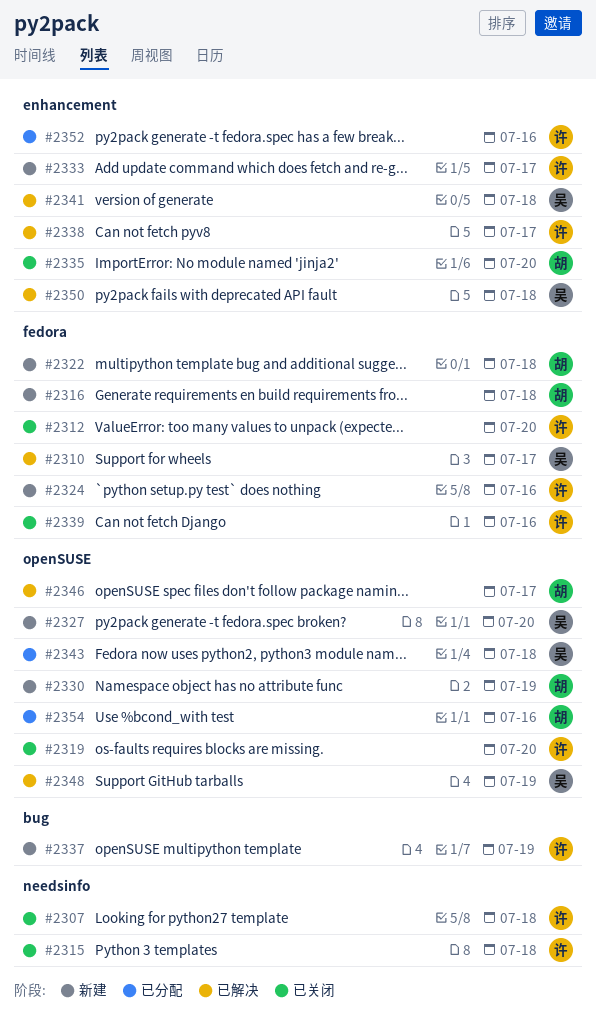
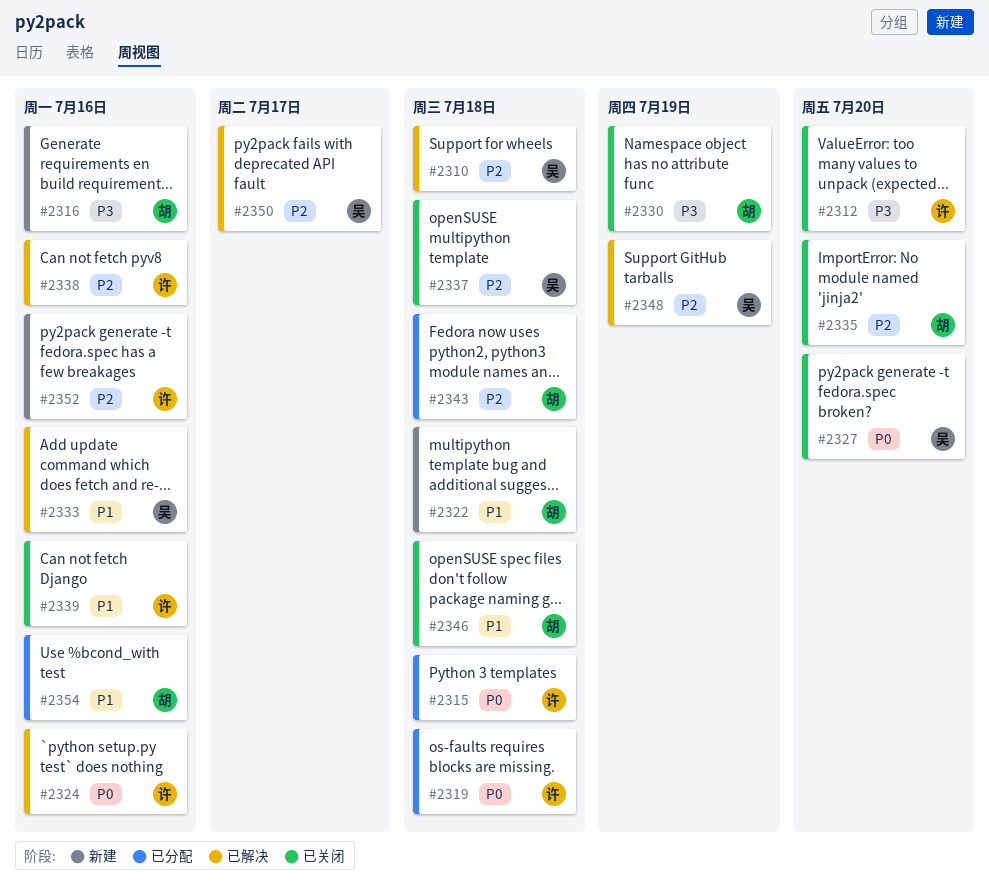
#2307: present -> none
#2310, due: Jul 17 -> Jul 18
#2315, status: 已关闭 -> 已分配
#2316, due: Jul 18 -> Jul 16
#2319, status: 已关闭 -> 已分配
#2319, due: Jul 20 -> Jul 18
#2324, status: 新建 -> 已解决
#2327, status: 新建 -> 已关闭
#2330, status: 新建 -> 已关闭
#2333, status: 新建 -> 已解决
#2333, owner: 许 -> 吴
#2333, due: Jul 17 -> Jul 16
#2337, status: 新建 -> 已关闭
#2337, owner: 许 -> 吴
#2337, due: Jul 19 -> Jul 18
#2338, due: Jul 17 -> Jul 16
#2341: present -> none
#2343, owner: 吴 -> 胡
#2346, status: 已解决 -> 已关闭
#2346, due: Jul 17 -> Jul 18
#2350, due: Jul 18 -> Jul 17
#2352, status: 已分配 -> 新建

